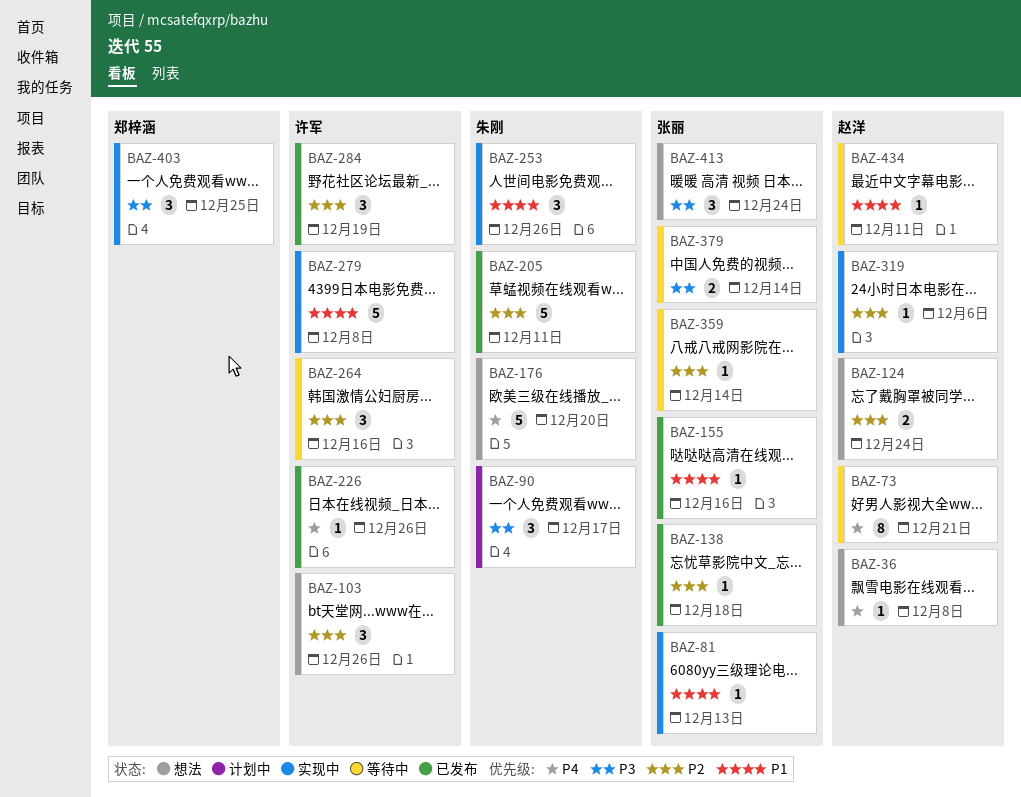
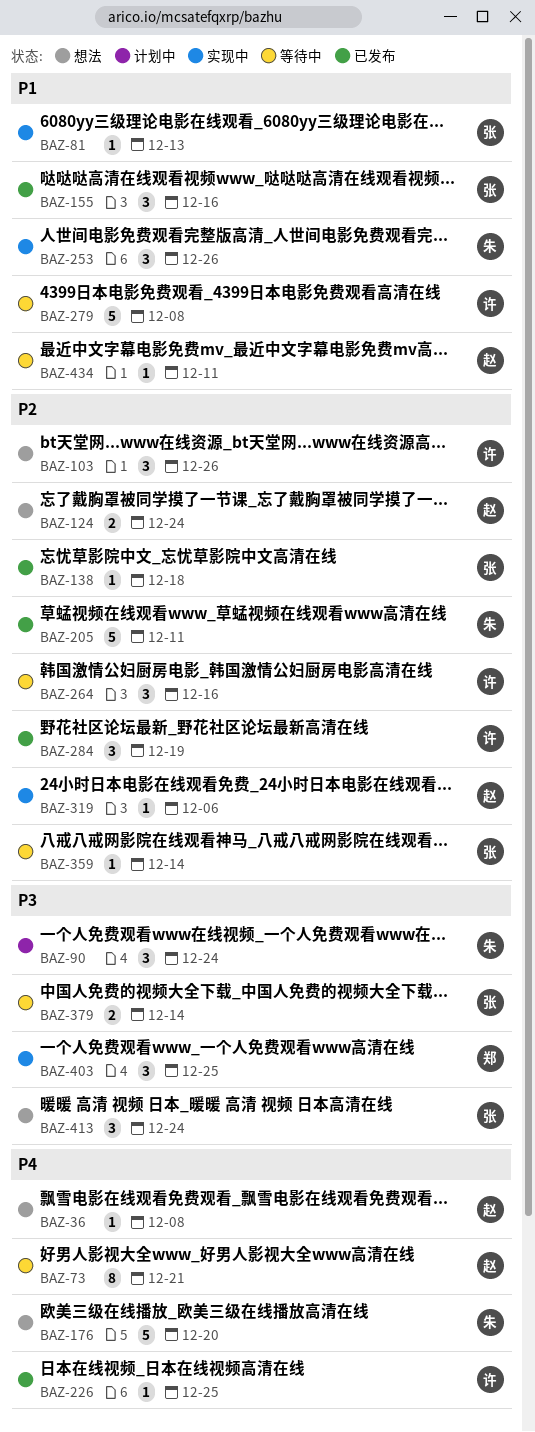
BAZ-90, due: Dec 17 -> Dec 24
BAZ-155, estimate: 1 -> 3
BAZ-226, due: Dec 26 -> Dec 25
BAZ-279, status: 实现中 -> 等待中

